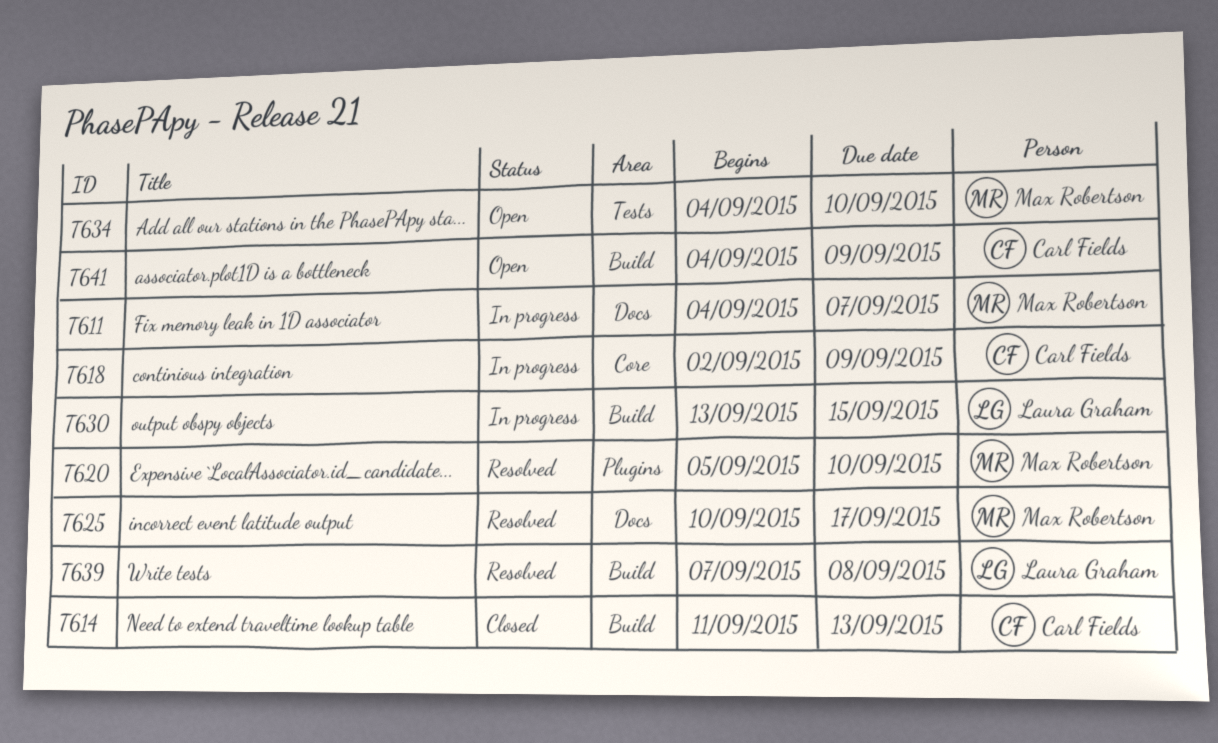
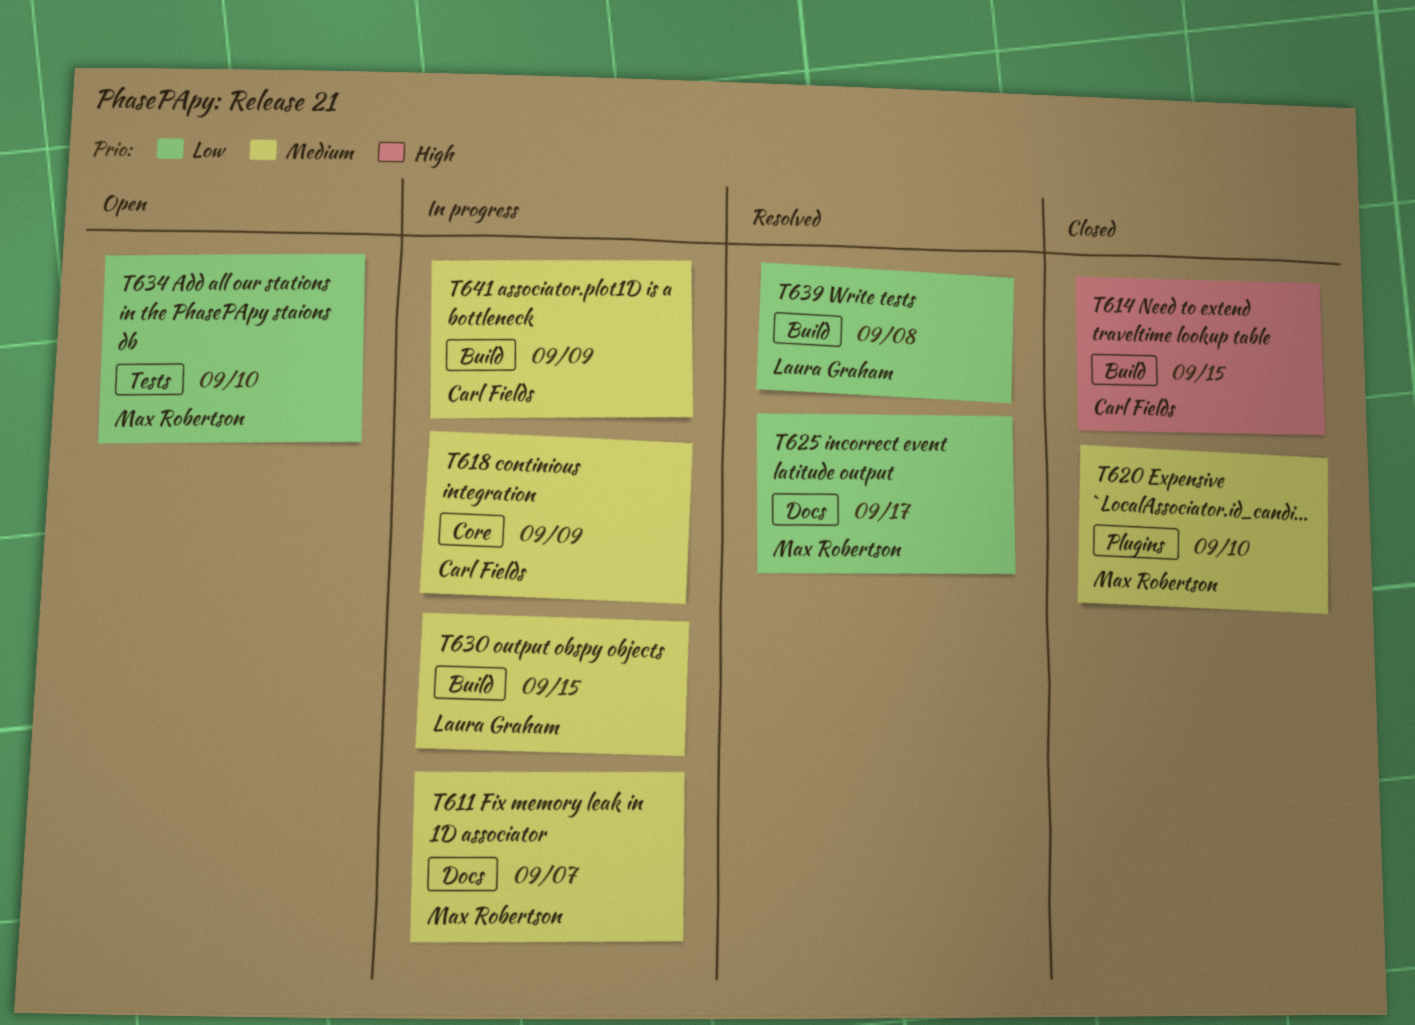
T614, due: Sep 13 -> Sep 15
T620, status: Resolved -> Closed
T641, status: Open -> In progress

